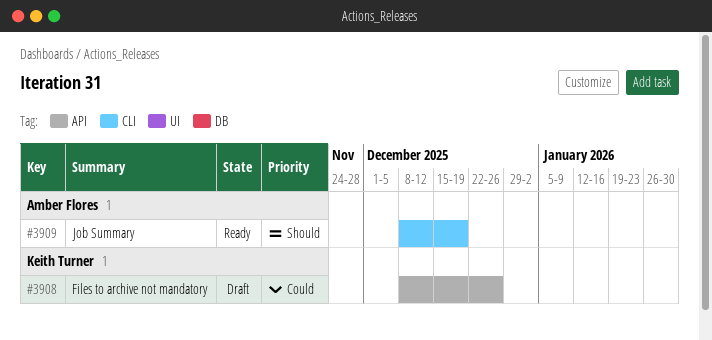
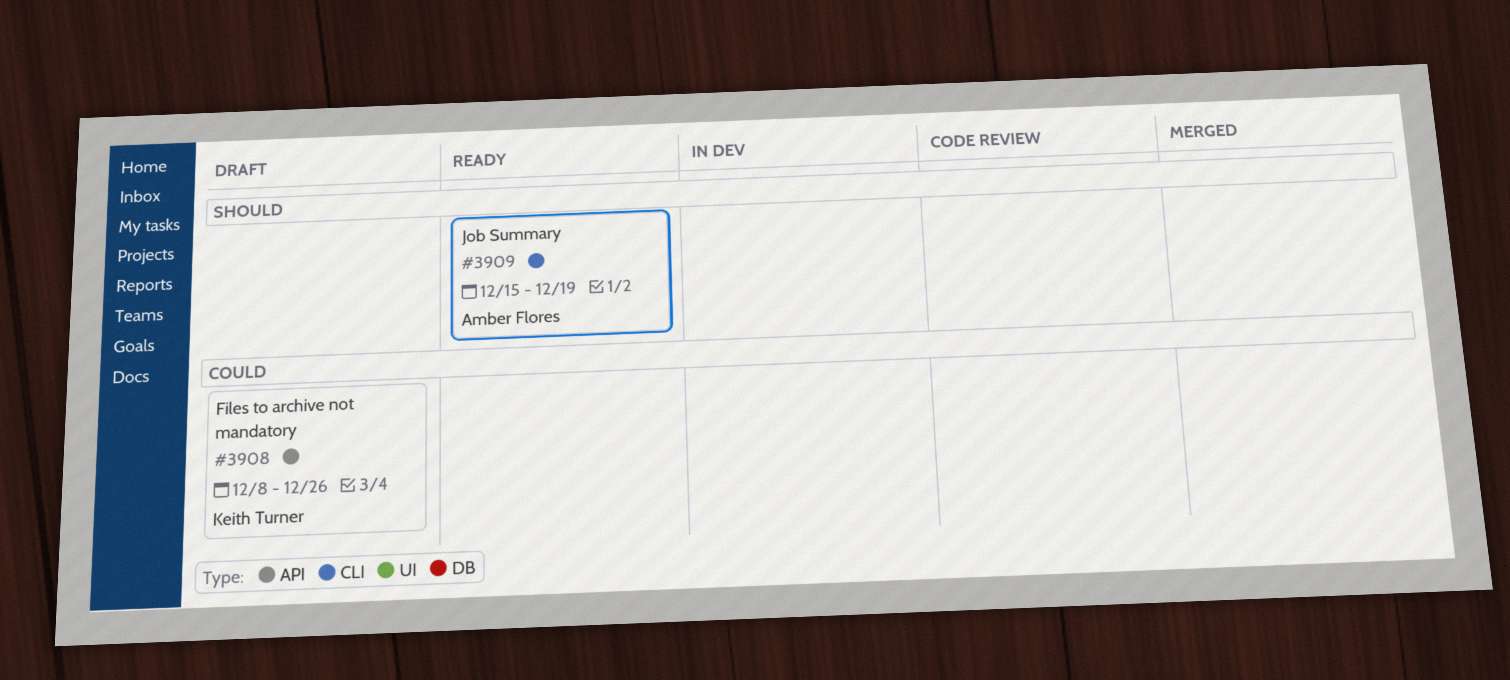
#3909, start: Dec 8 -> Dec 15

